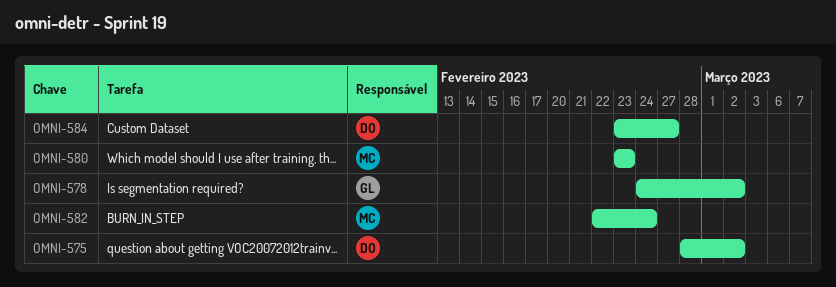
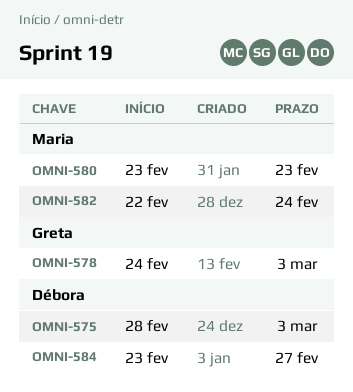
OMNI-575, due: Mar 2 -> Mar 3
OMNI-578, due: Mar 2 -> Mar 3

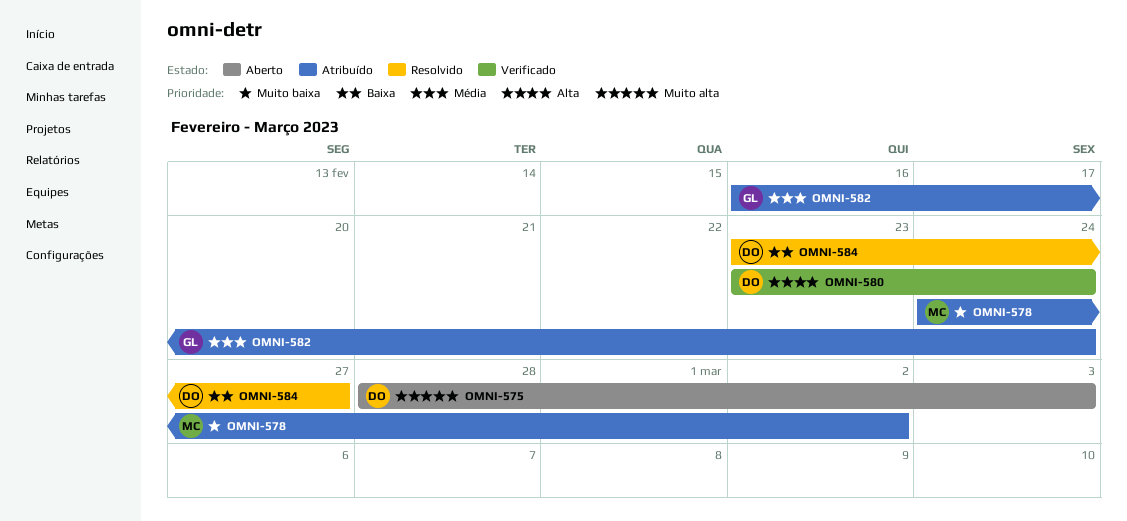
OMNI-578, owner: Greta -> Maria
OMNI-578, due: Mar 3 -> Mar 2
OMNI-580, owner: Maria -> Débora
OMNI-580, due: Feb 23 -> Feb 24
OMNI-582, owner: Maria -> Greta
OMNI-582, start: Feb 22 -> Feb 16

